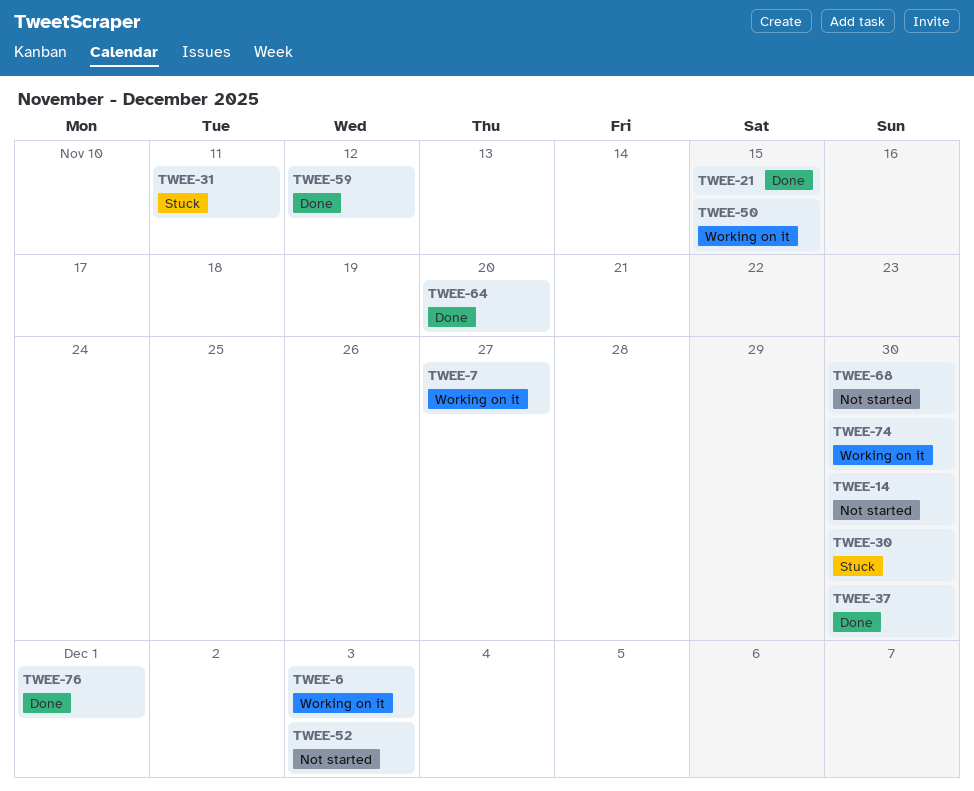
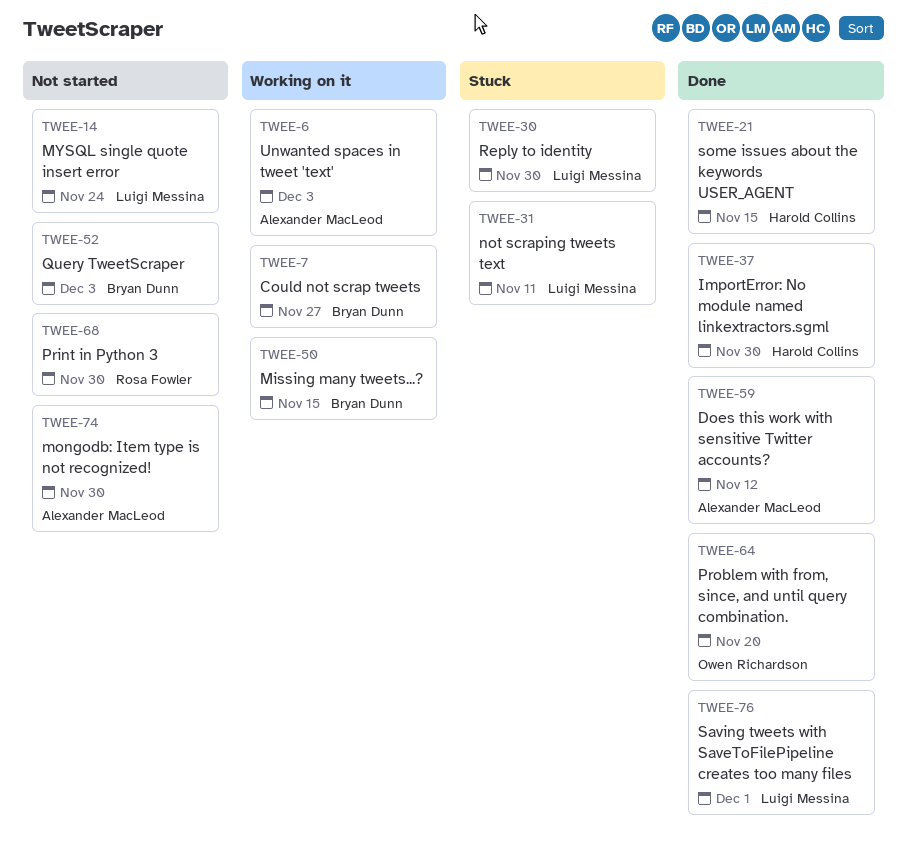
TWEE-14, due: Nov 30 -> Nov 24
TWEE-74, status: Working on it -> Not started

